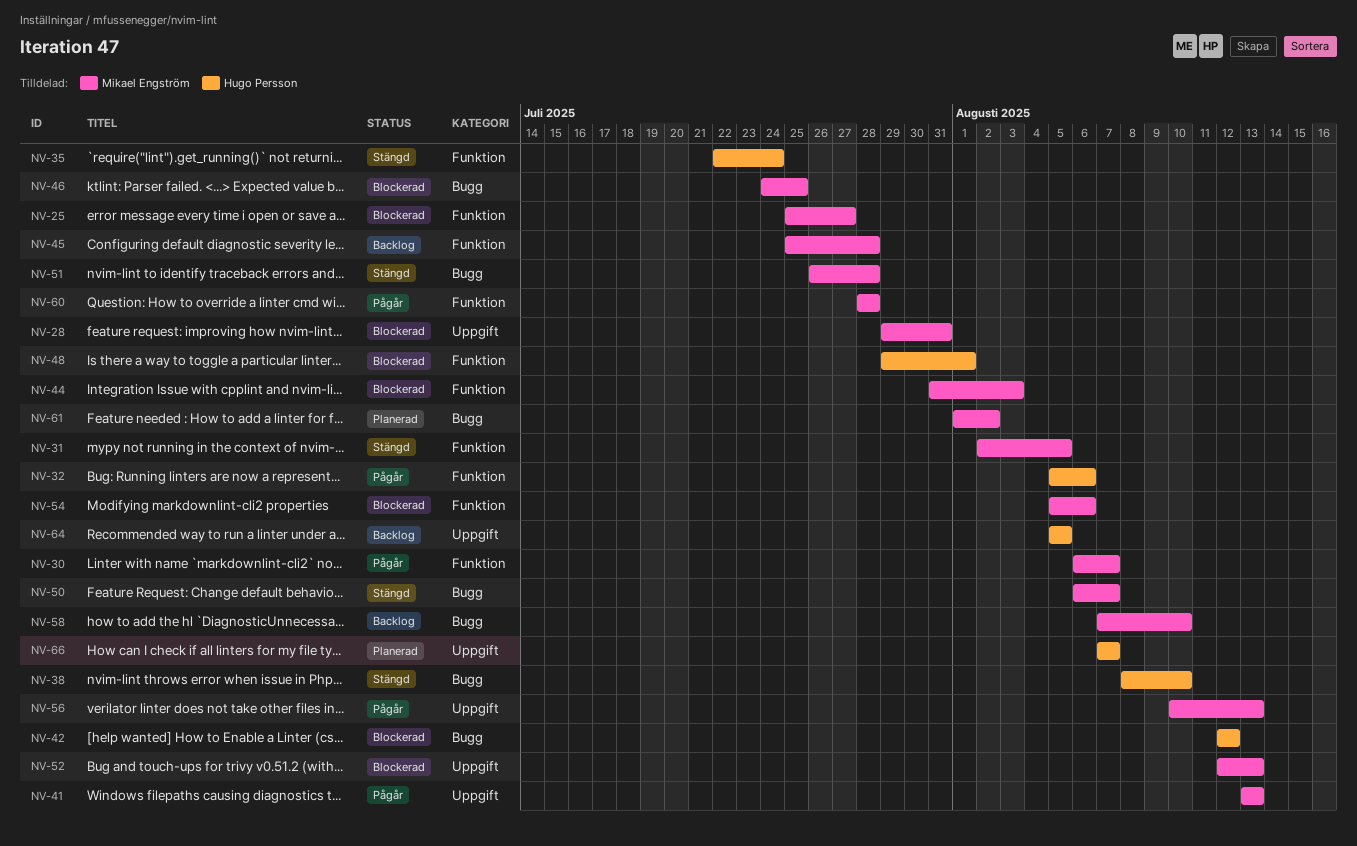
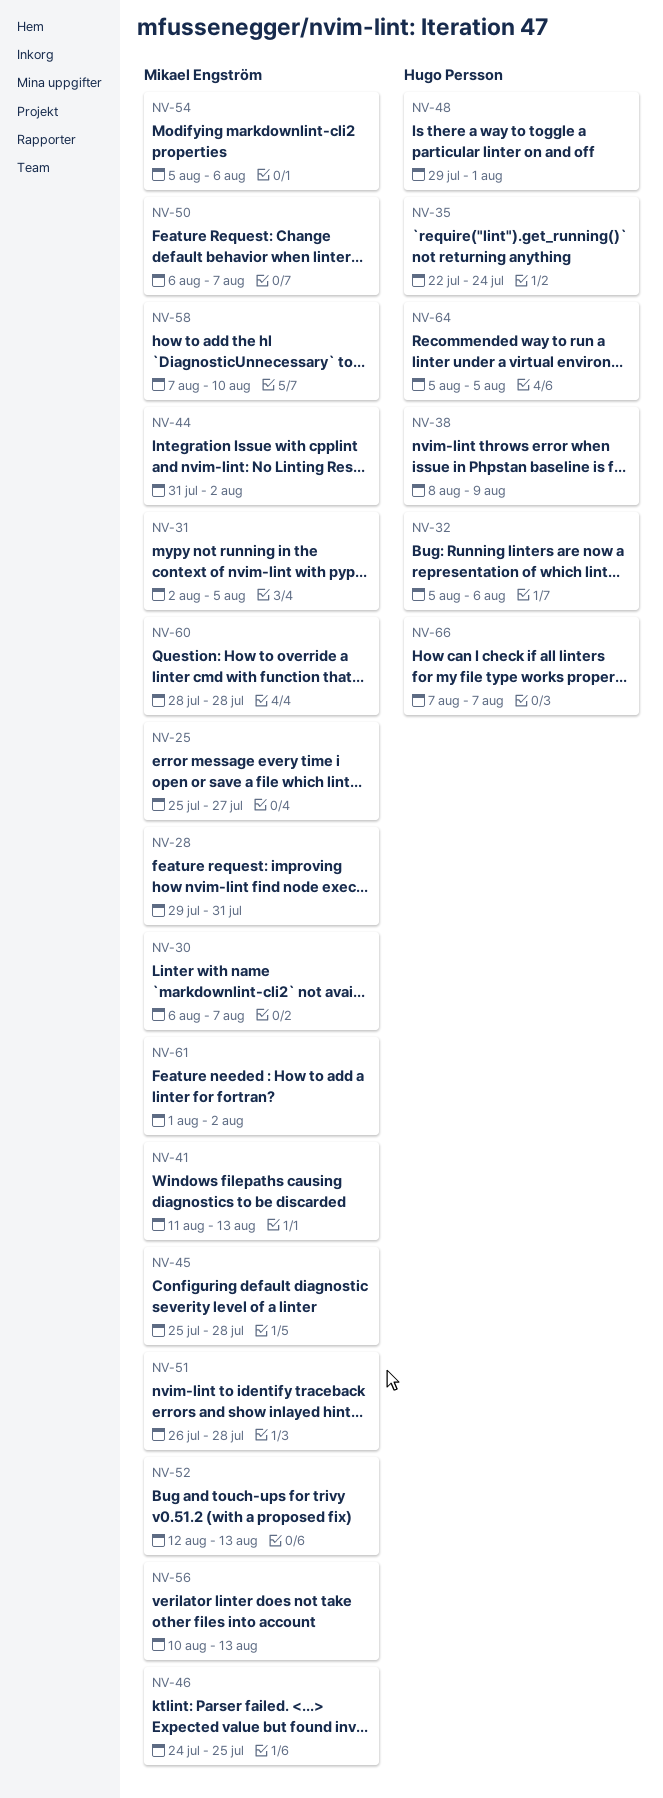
NV-38, due: Aug 10 -> Aug 9
NV-41, start: Aug 13 -> Aug 11
NV-42: present -> none
NV-44, due: Aug 3 -> Aug 2

